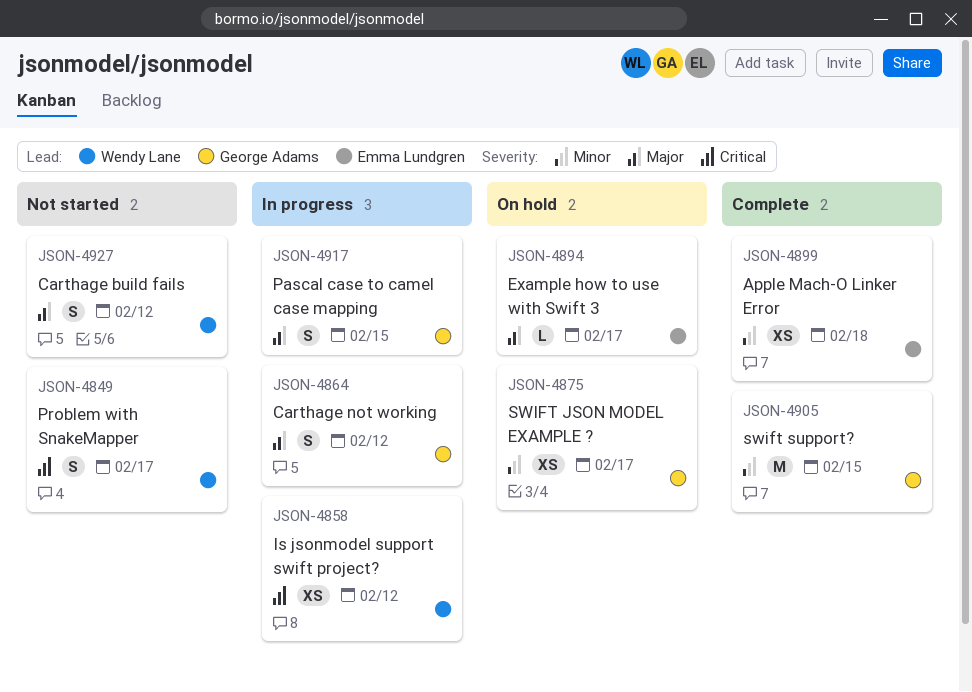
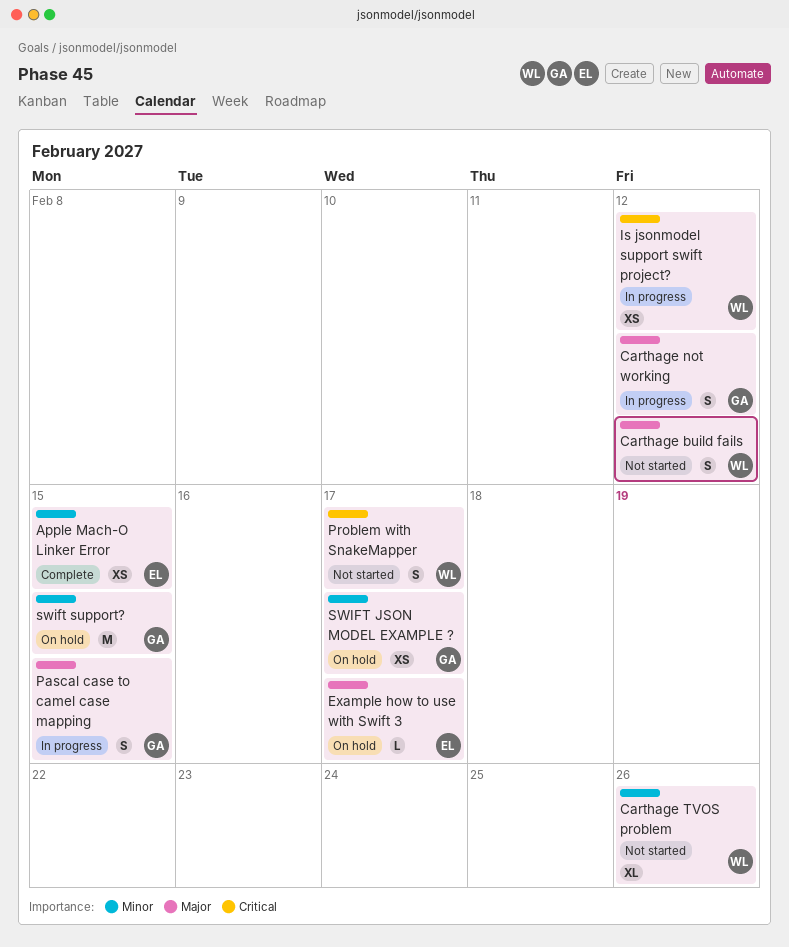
Apple Mach-O Linker Error, due: Feb 18 -> Feb 15
Carthage TVOS problem: none -> present
swift support?, status: Complete -> On hold

